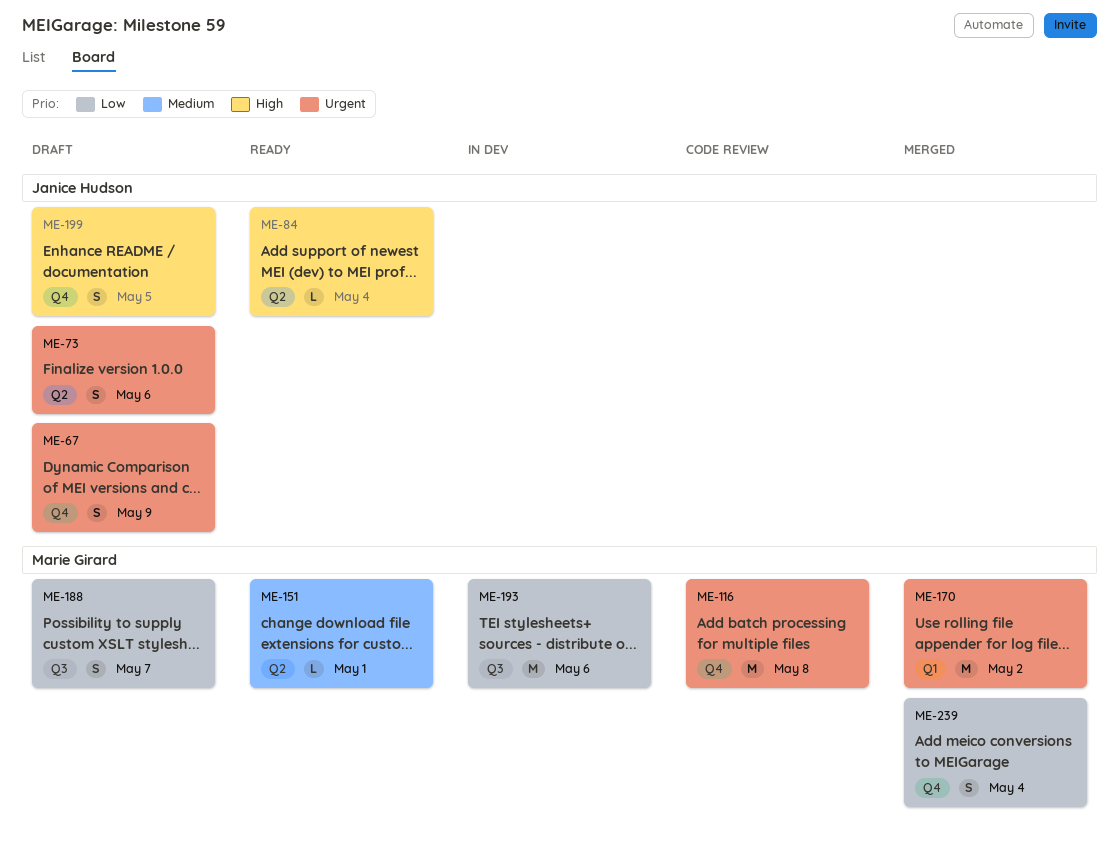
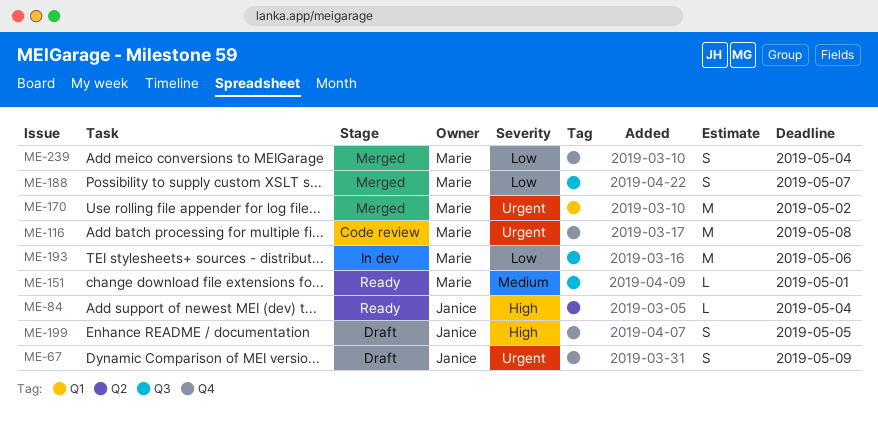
ME-73: present -> none
ME-151, label: Q2 -> Q3
ME-188, status: Draft -> Merged

